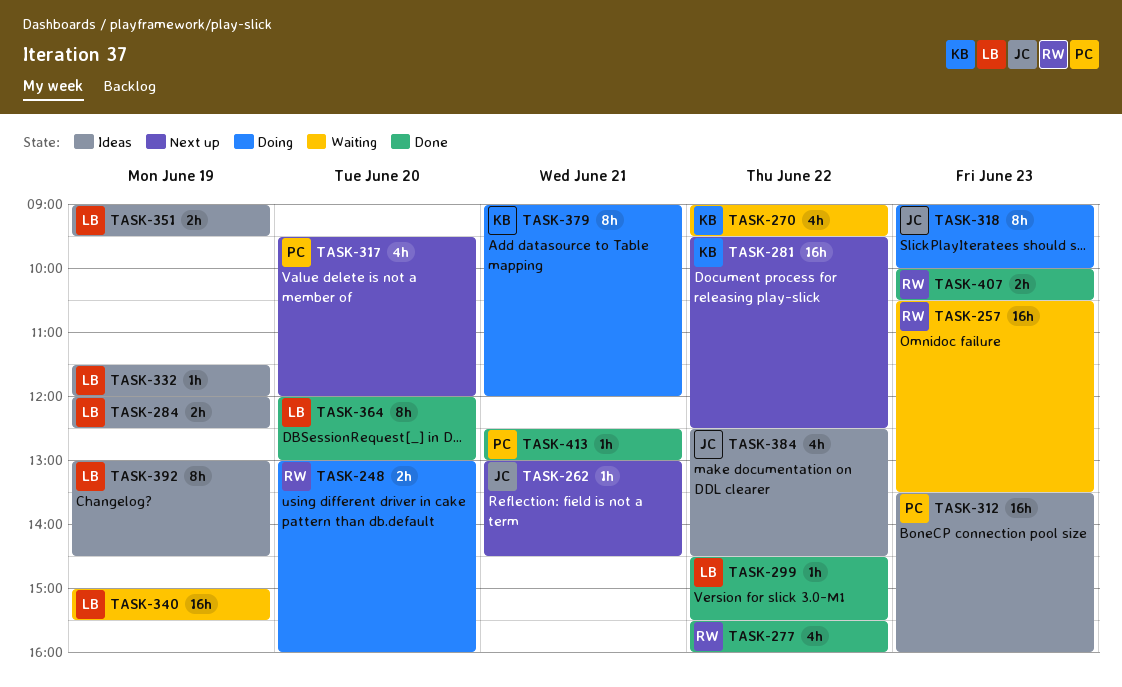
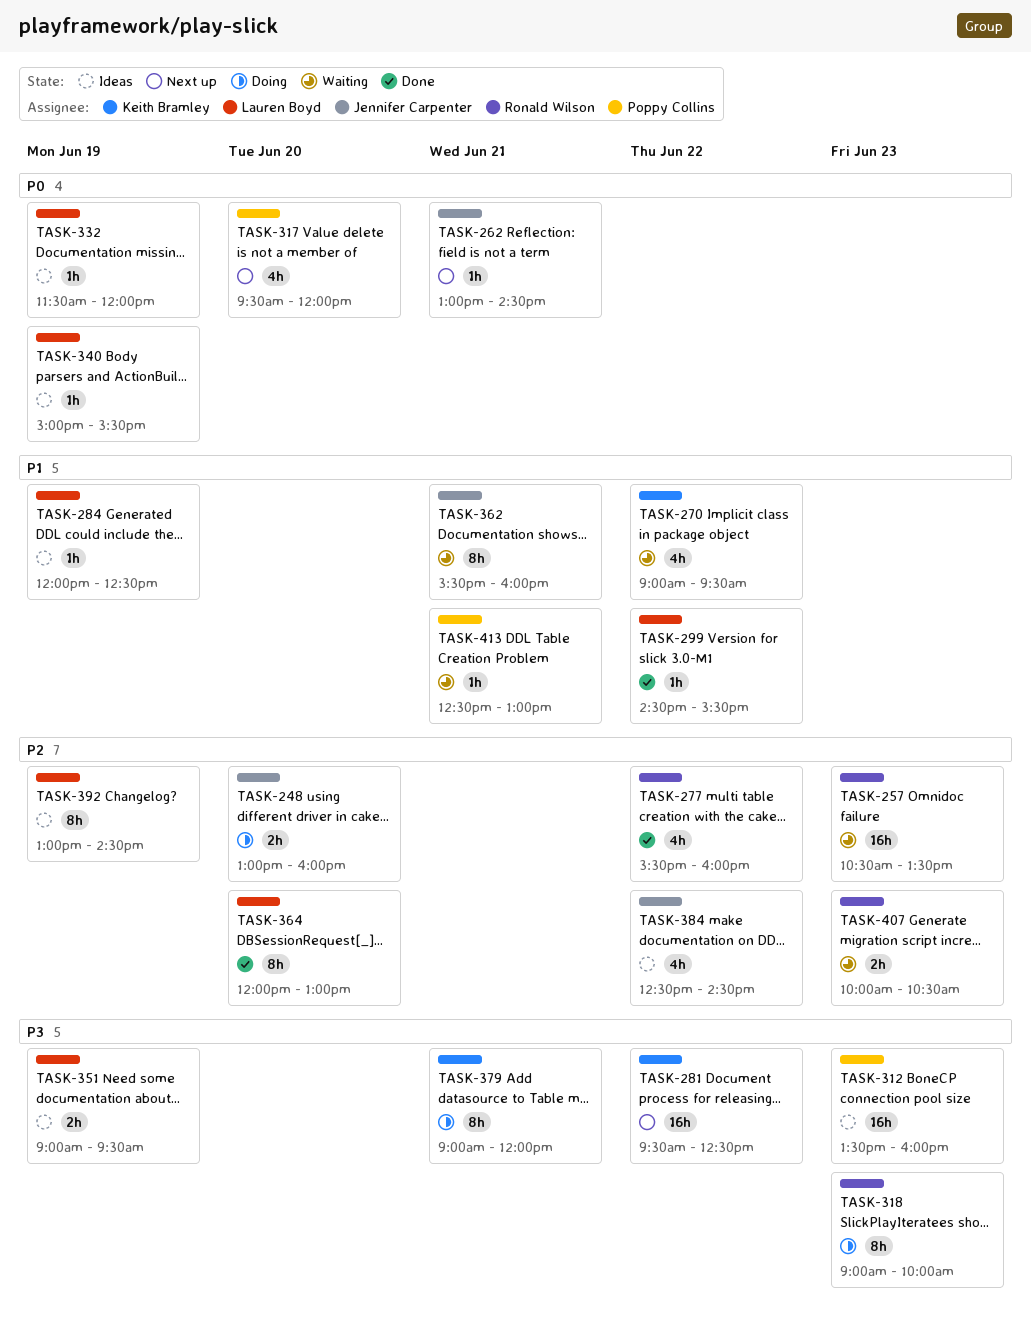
TASK-248, owner: Ronald Wilson -> Jennifer Carpenter
TASK-284, estimate: 2h -> 1h
TASK-318, owner: Jennifer Carpenter -> Ronald Wilson
TASK-340, status: Waiting -> Ideas
TASK-340, estimate: 16h -> 1h
TASK-362: none -> present
TASK-407, status: Done -> Waiting
TASK-413, status: Done -> Waiting

